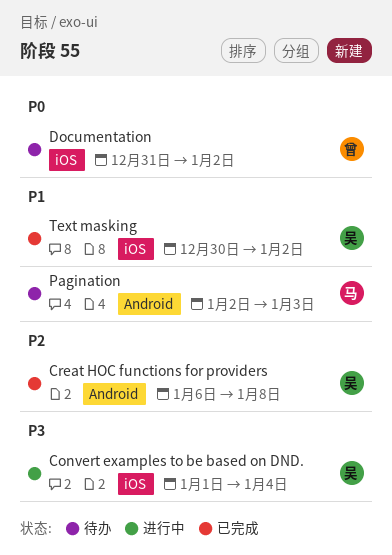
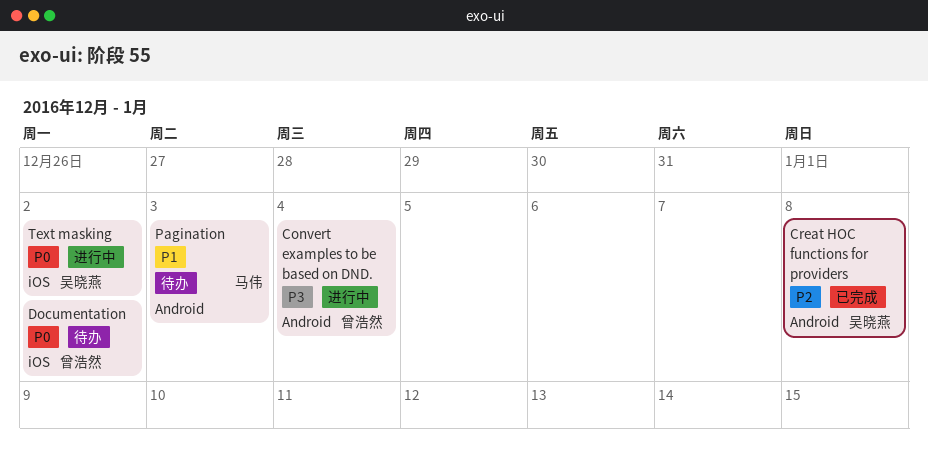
Convert examples to be based on DND., owner: 吴晓燕 -> 曾浩然
Convert examples to be based on DND., label: iOS -> Android
Text masking, status: 已完成 -> 进行中
Text masking, priority: P1 -> P0

